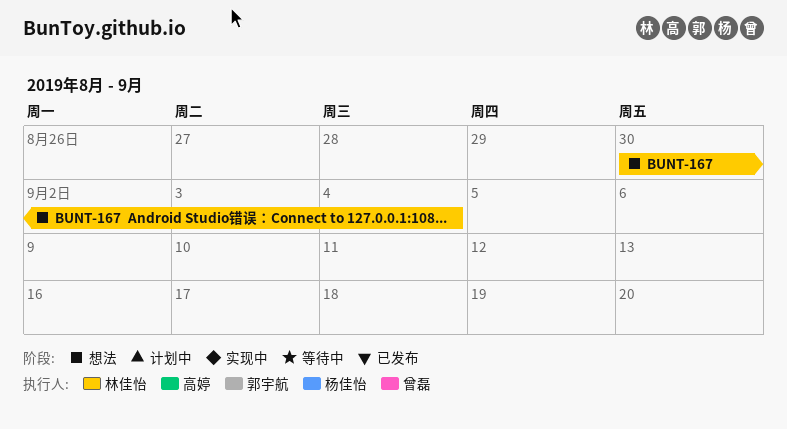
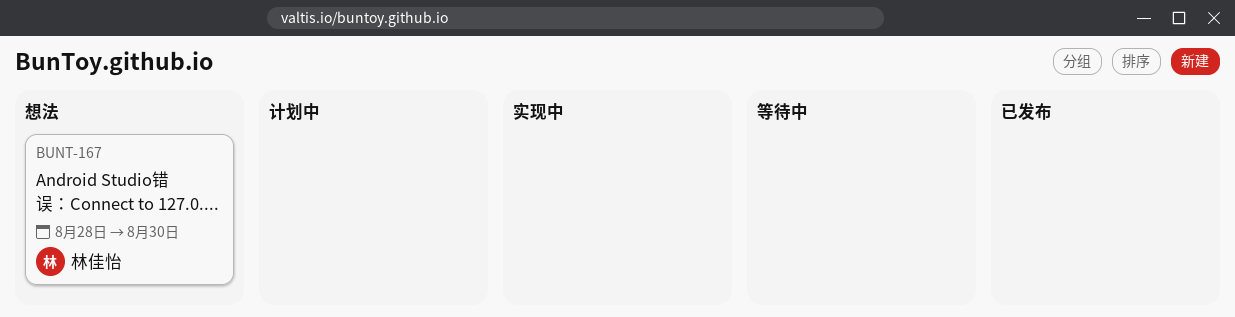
BUNT-167, start: Aug 30 -> Aug 28
BUNT-167, due: Sep 4 -> Aug 30

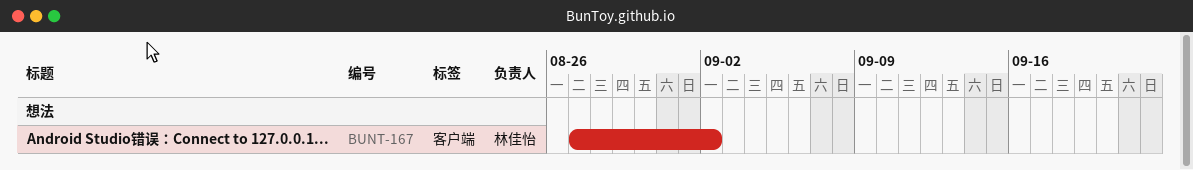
BUNT-167, start: Aug 28 -> Aug 27
BUNT-167, due: Aug 30 -> Sep 2

